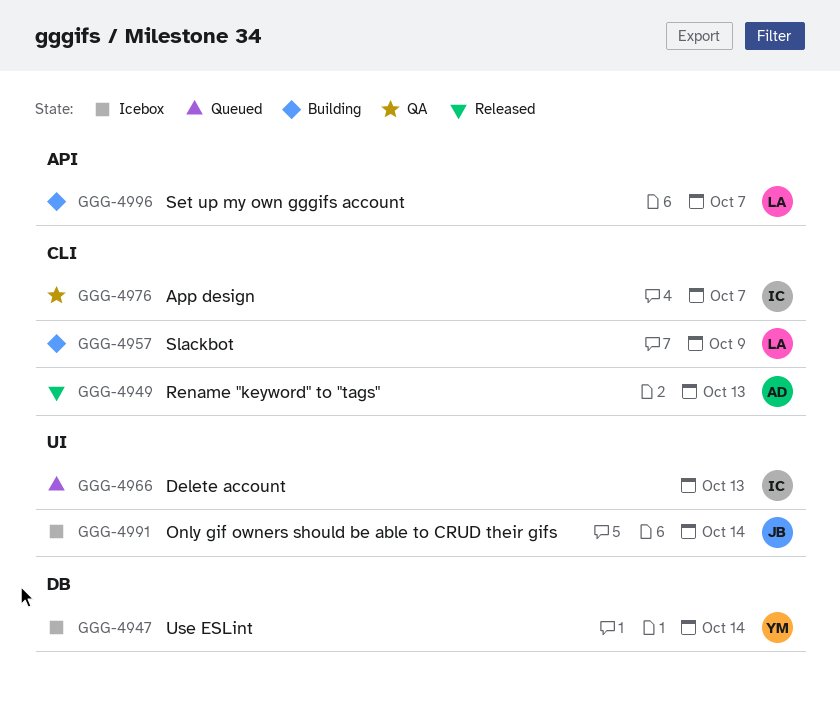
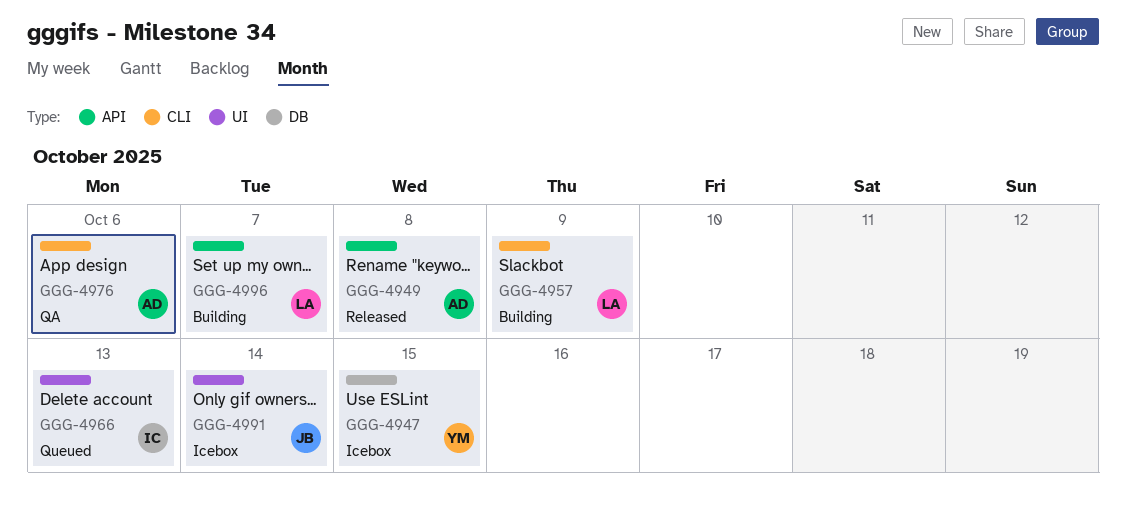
GGG-4947, due: Oct 14 -> Oct 15
GGG-4949, label: CLI -> API
GGG-4949, due: Oct 13 -> Oct 8
GGG-4976, owner: IC -> AD
GGG-4976, due: Oct 7 -> Oct 6

